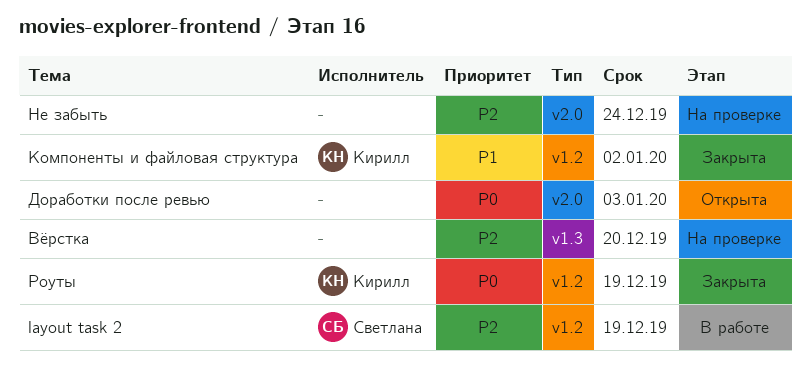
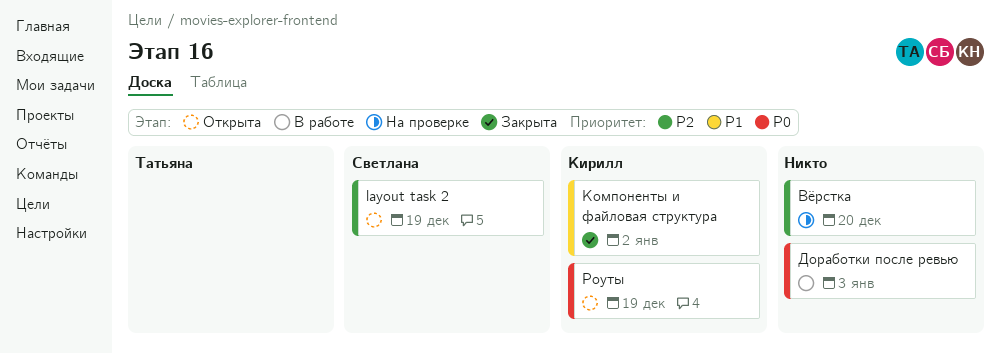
layout task 2, status: В работе -> Открыта
Доработки после ревью, status: Открыта -> В работе
Не забыть: present -> none
Роуты, status: Закрыта -> Открыта

